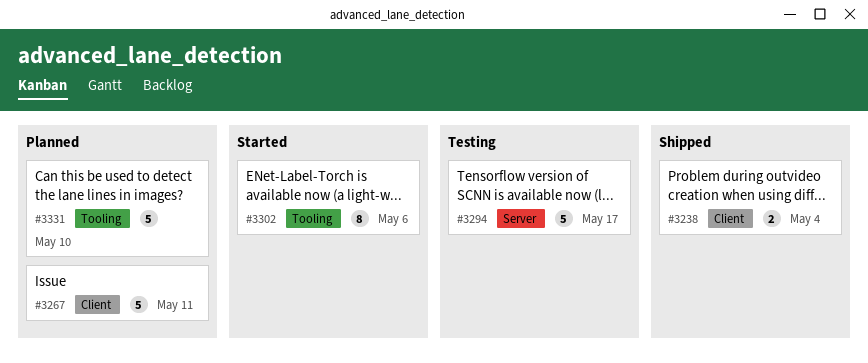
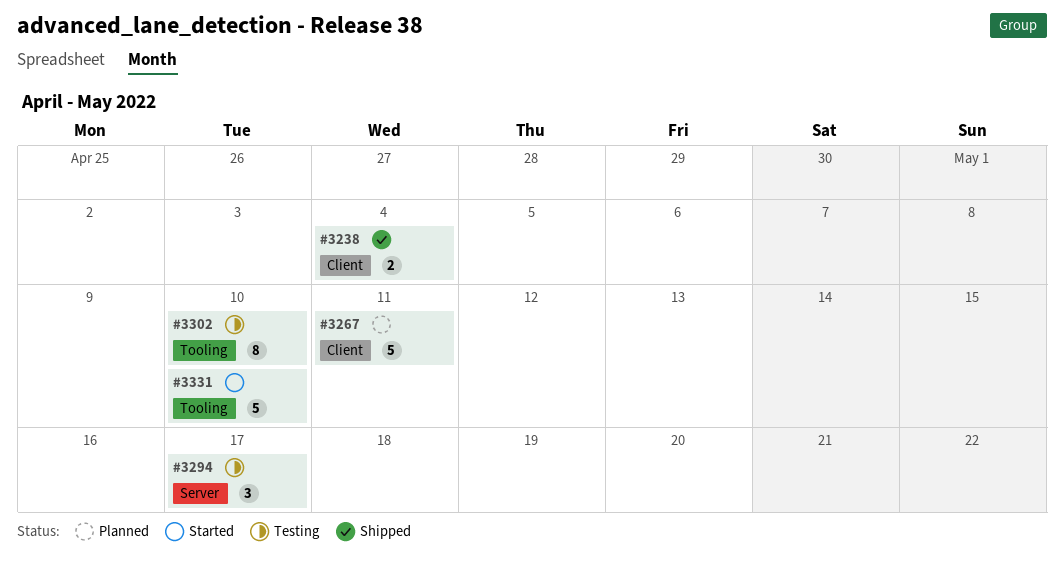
#3294, estimate: 5 -> 3
#3302, status: Started -> Testing
#3302, due: May 6 -> May 10
#3331, status: Planned -> Started

